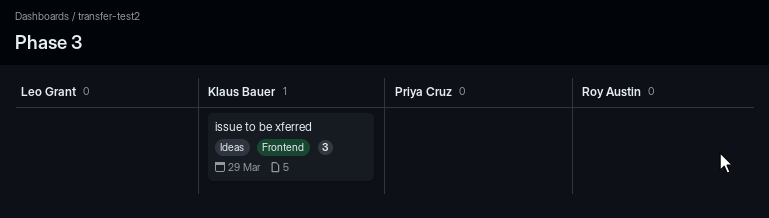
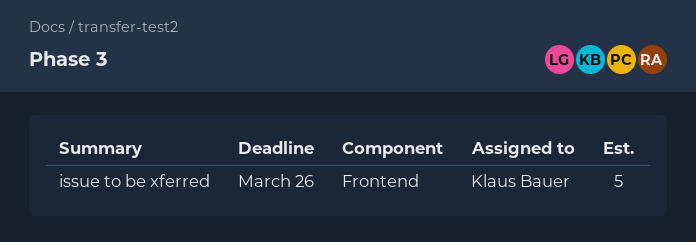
issue to be xferred, estimate: 3 -> 5
issue to be xferred, due: Mar 29 -> Mar 26

